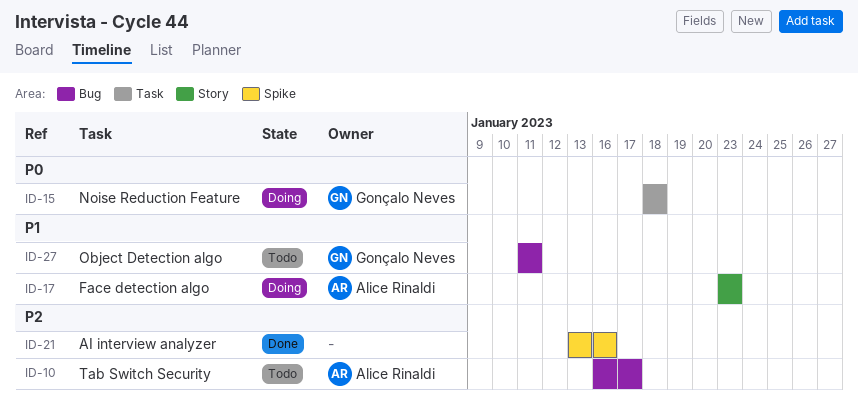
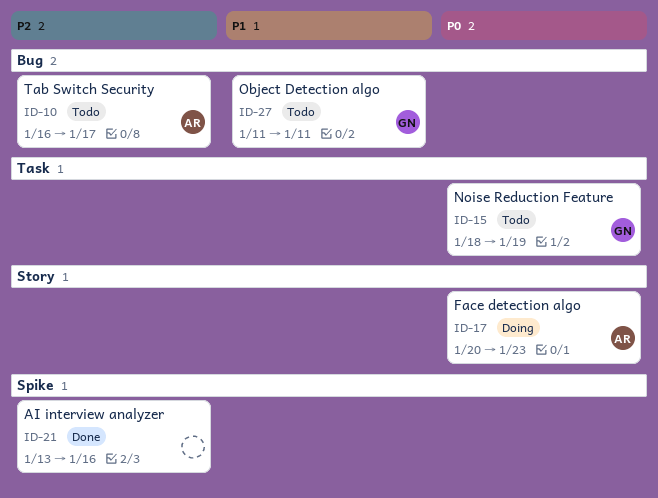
ID-15, status: Doing -> Todo
ID-15, due: Jan 18 -> Jan 19
ID-17, priority: P1 -> P0
ID-17, start: Jan 23 -> Jan 20

